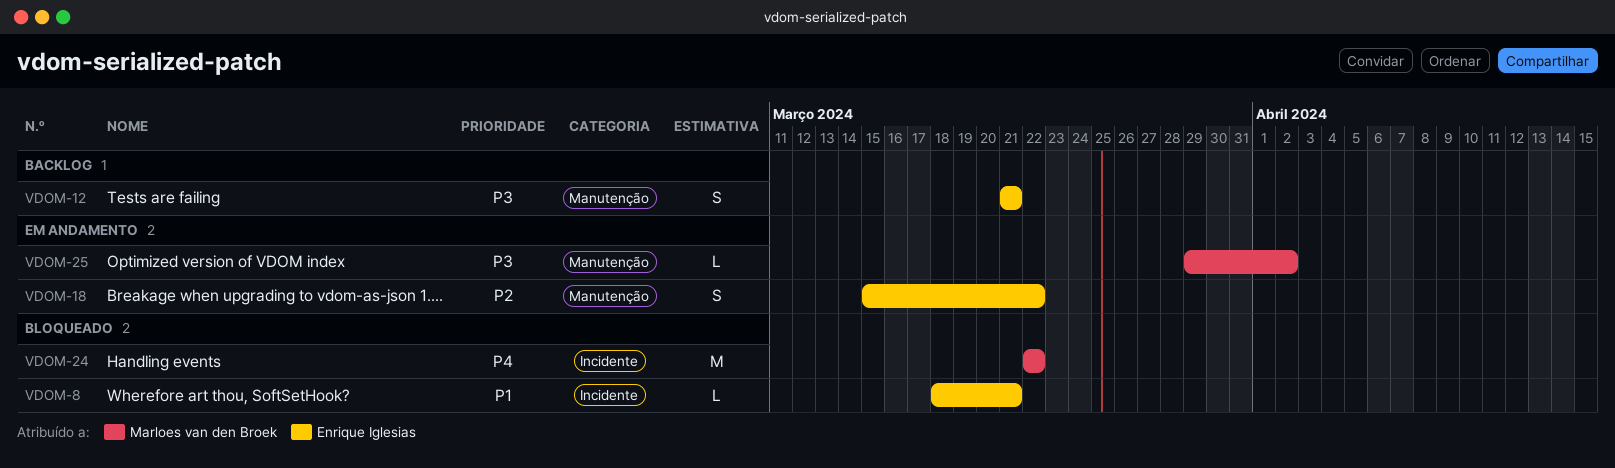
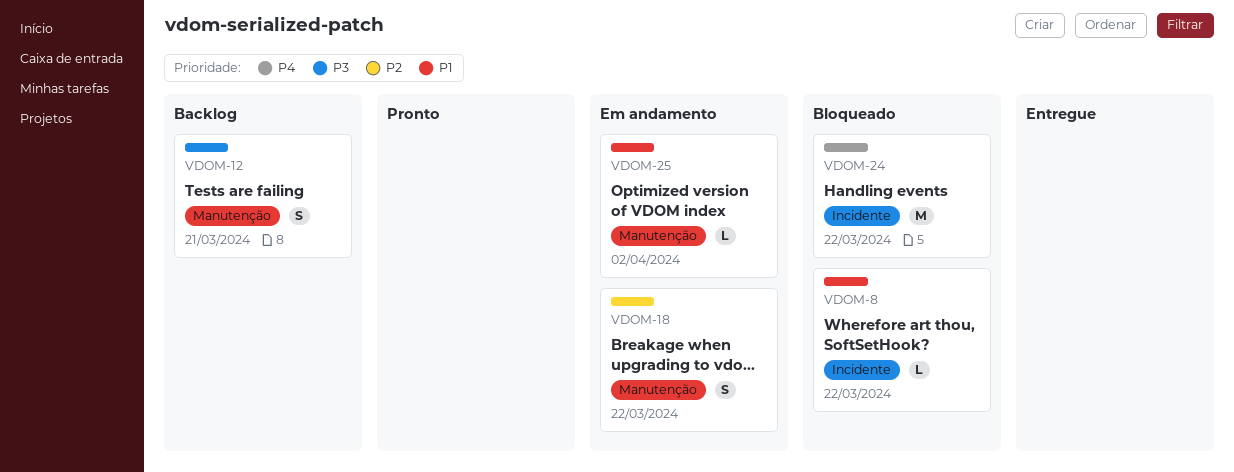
VDOM-8, due: Mar 21 -> Mar 22
VDOM-25, priority: P3 -> P1

